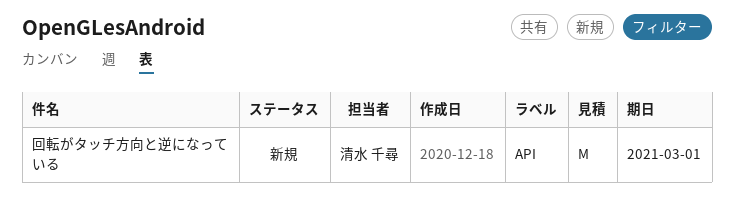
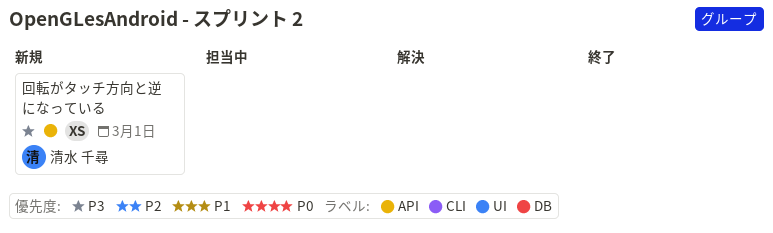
回転がタッチ方向と逆になっている, estimate: M -> XS

